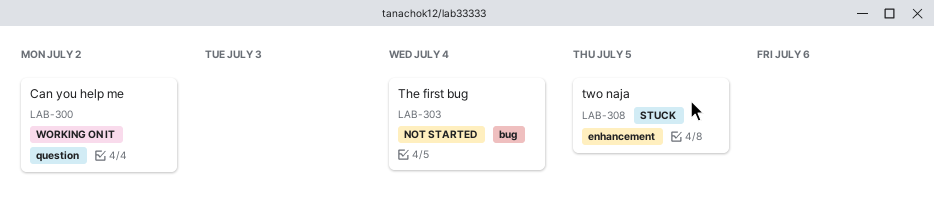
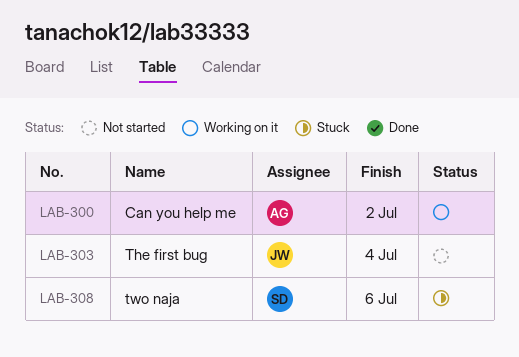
LAB-308, due: Jul 5 -> Jul 6

